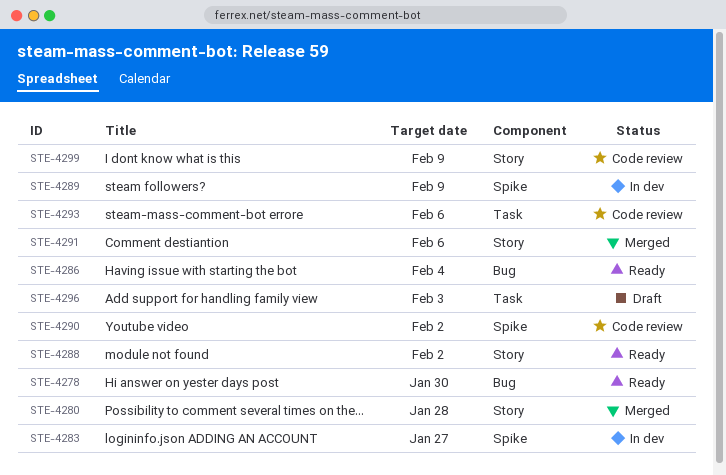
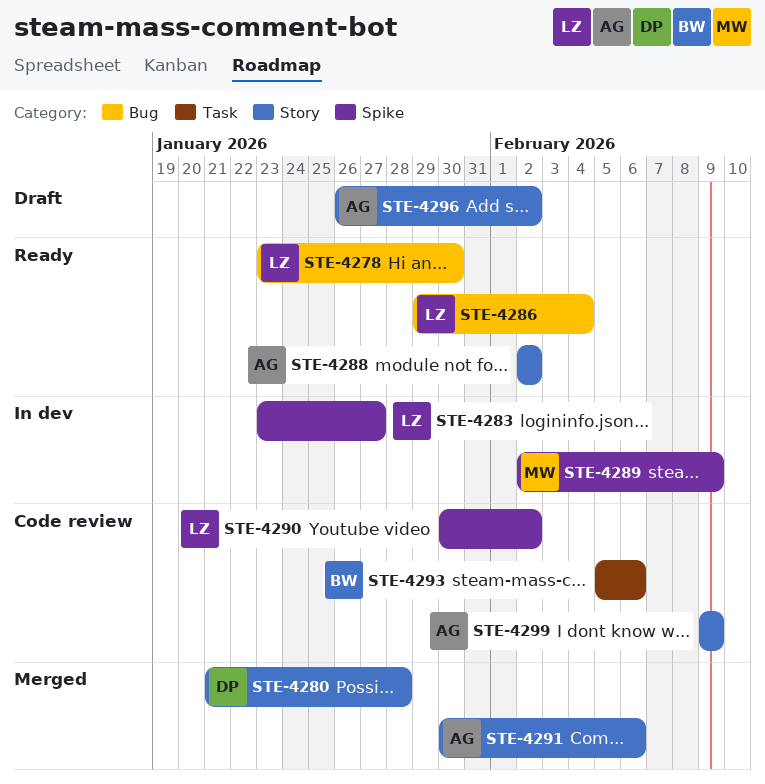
STE-4296, label: Task -> Story
STE-4296, due: Feb 3 -> Feb 2

